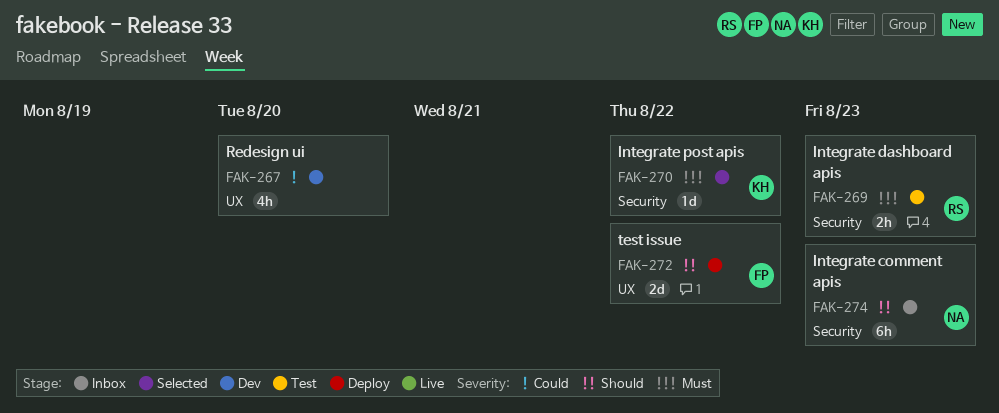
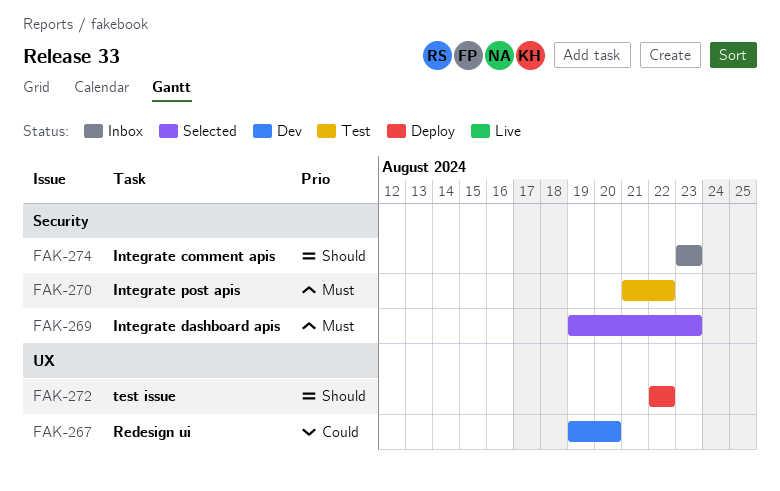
FAK-269, status: Test -> Selected
FAK-270, status: Selected -> Test

